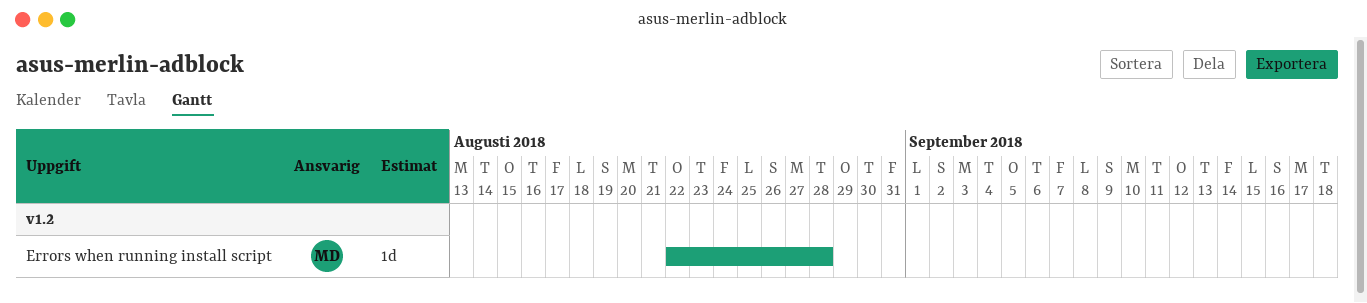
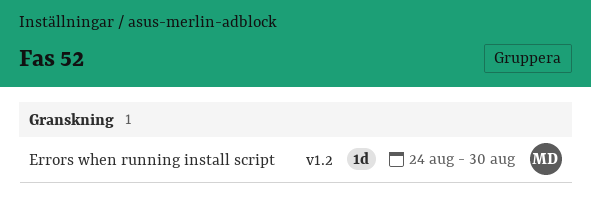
Errors when running install script, start: Aug 22 -> Aug 24
Errors when running install script, due: Aug 28 -> Aug 30

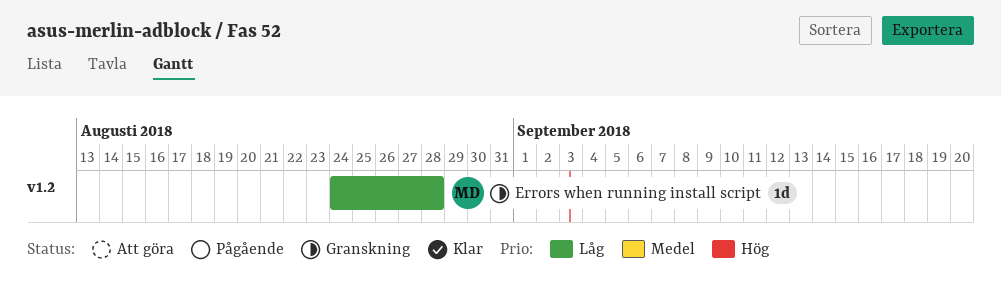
Errors when running install script, due: Aug 30 -> Aug 28

